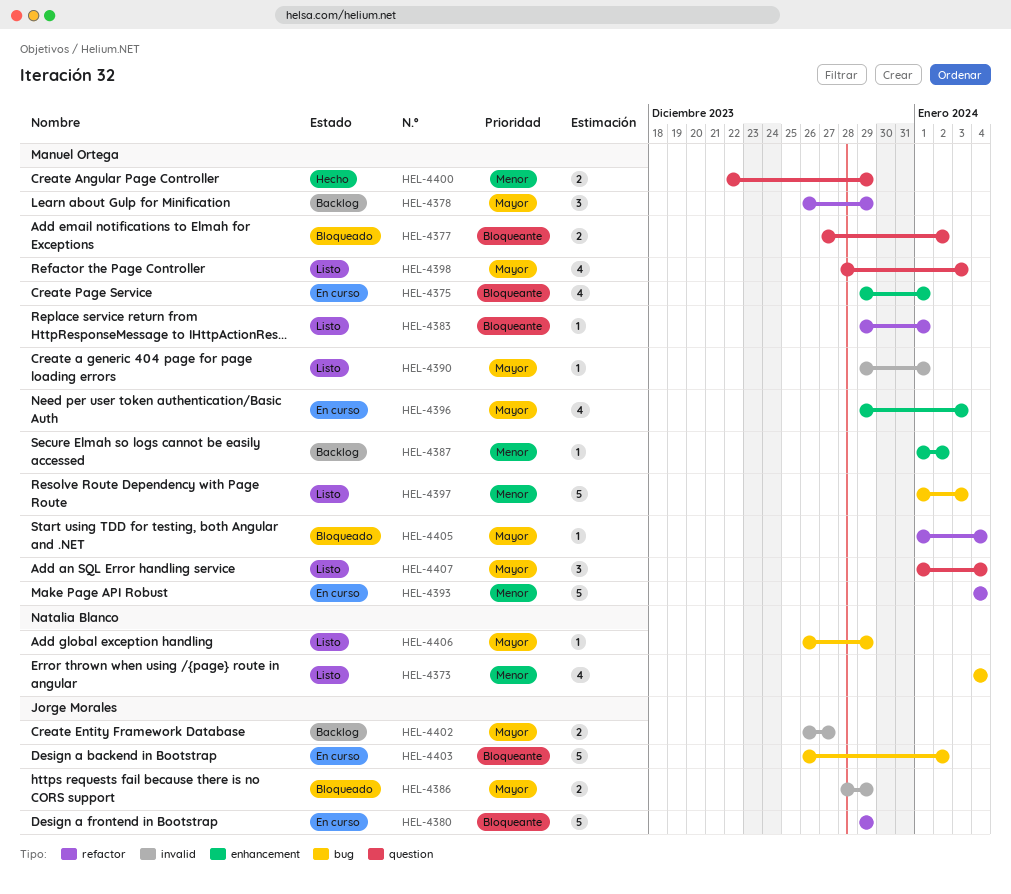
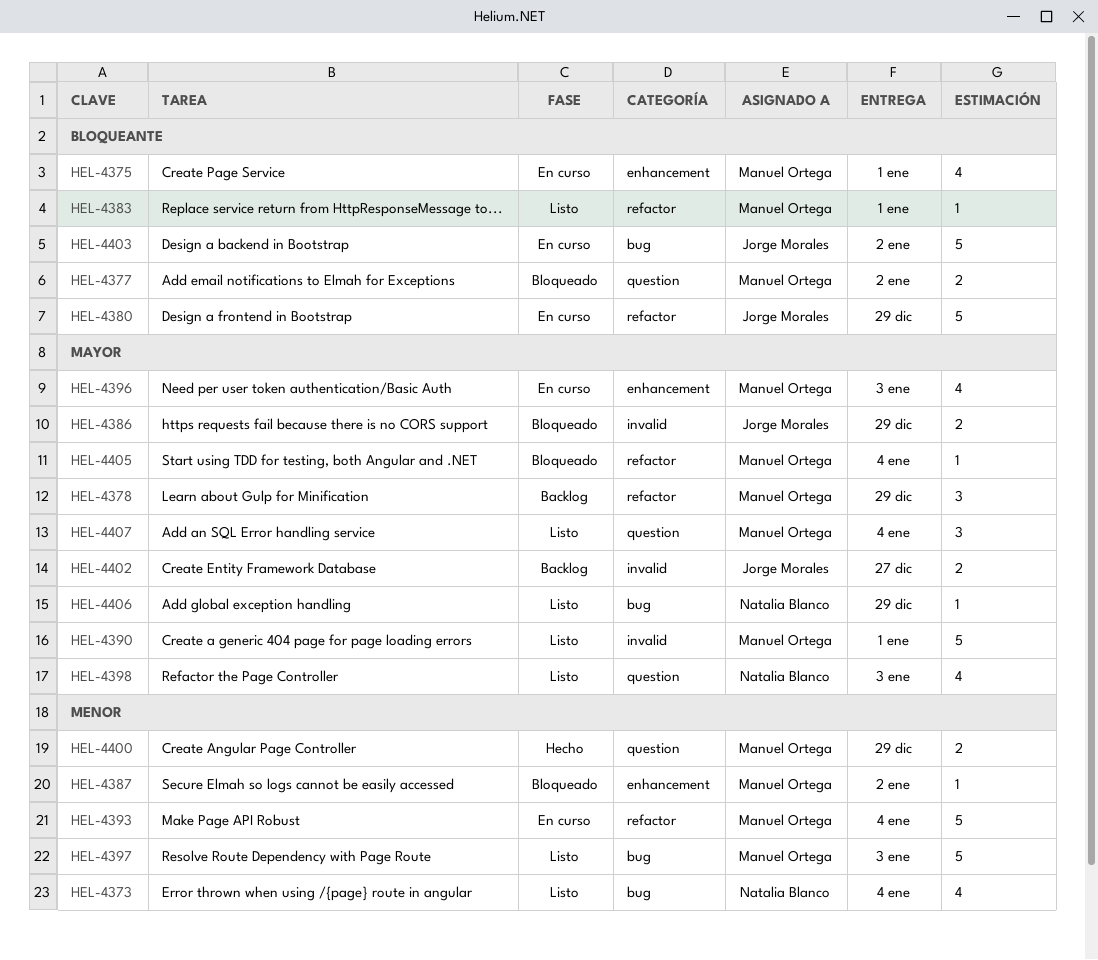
HEL-4387, status: Backlog -> Bloqueado
HEL-4390, estimate: 1 -> 5
HEL-4398, owner: Manuel Ortega -> Natalia Blanco

